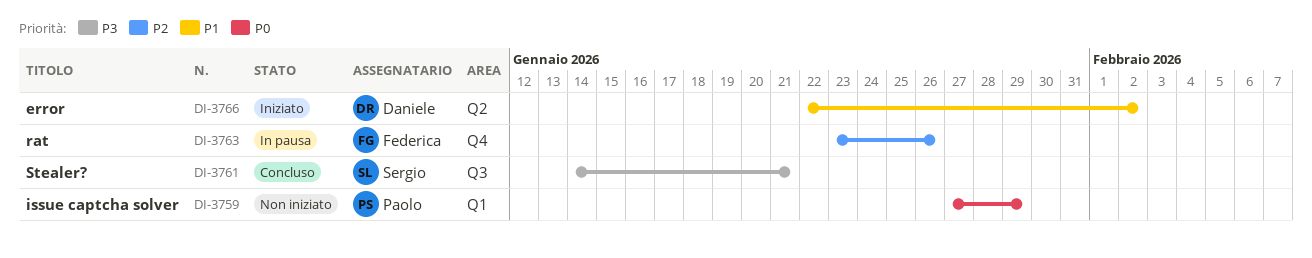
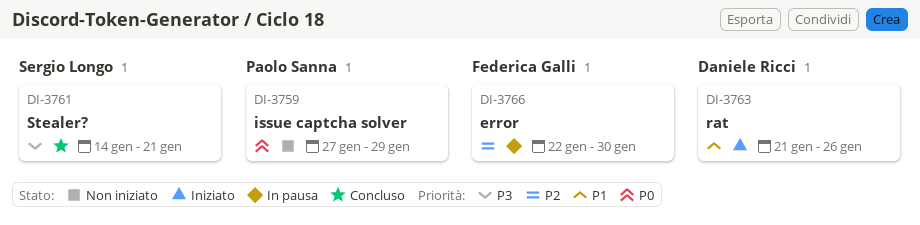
DI-3763, status: In pausa -> Iniziato
DI-3763, owner: Federica Galli -> Daniele Ricci
DI-3763, priority: P2 -> P1
DI-3763, start: Jan 23 -> Jan 21
DI-3766, status: Iniziato -> In pausa
DI-3766, owner: Daniele Ricci -> Federica Galli
DI-3766, priority: P1 -> P2
DI-3766, due: Feb 2 -> Jan 30

